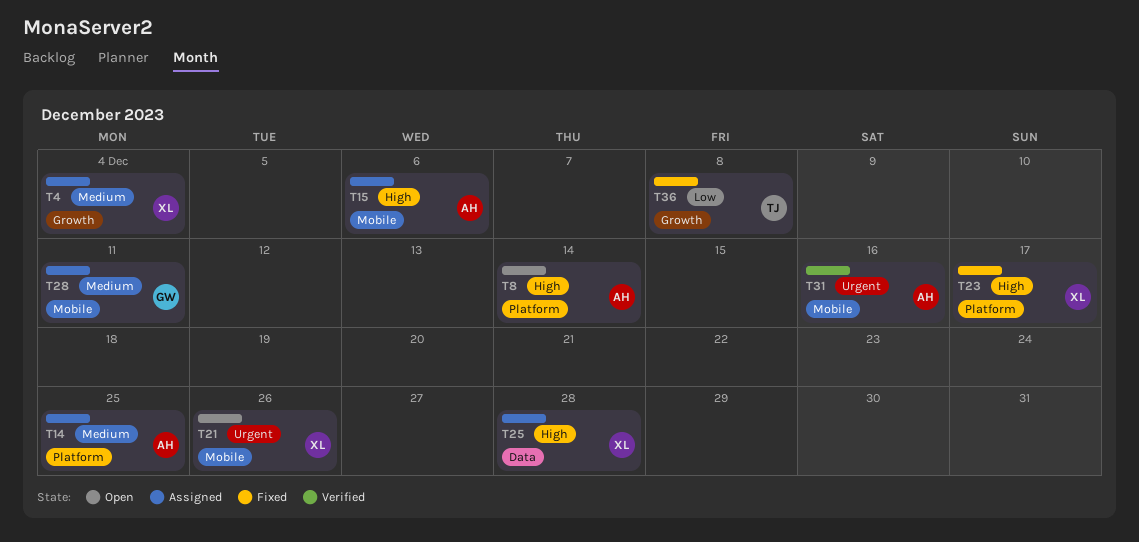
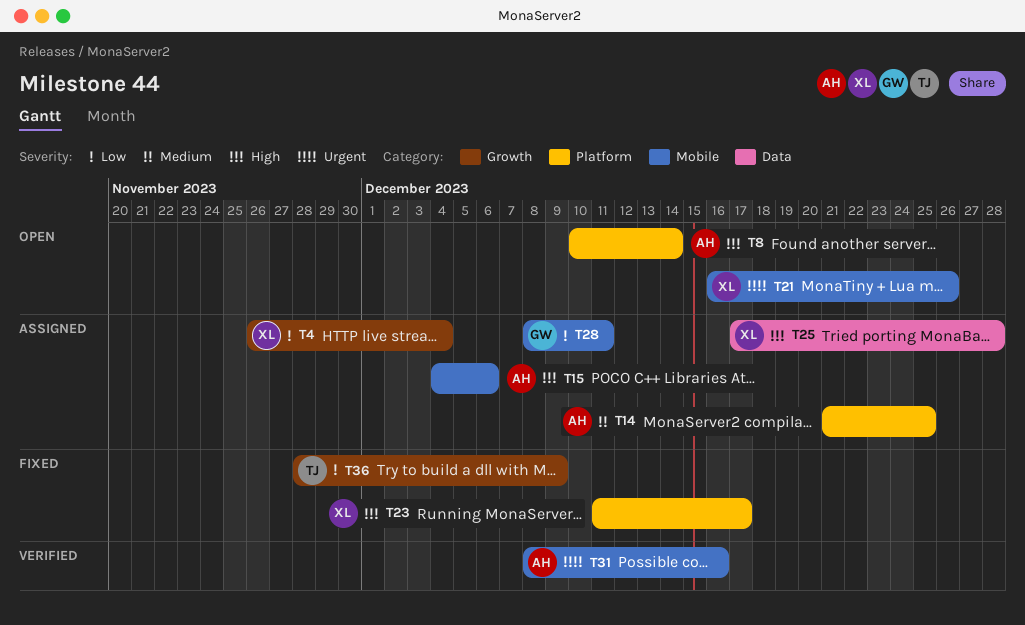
T4, priority: Medium -> Low
T28, priority: Medium -> Low
T36, due: Dec 8 -> Dec 9

